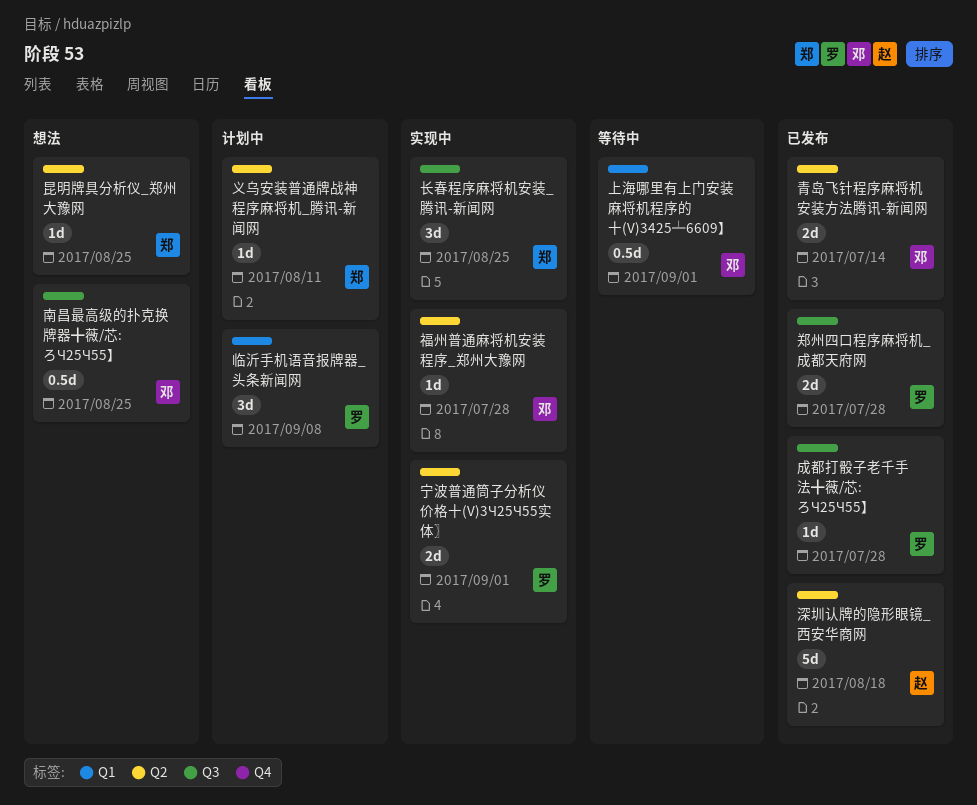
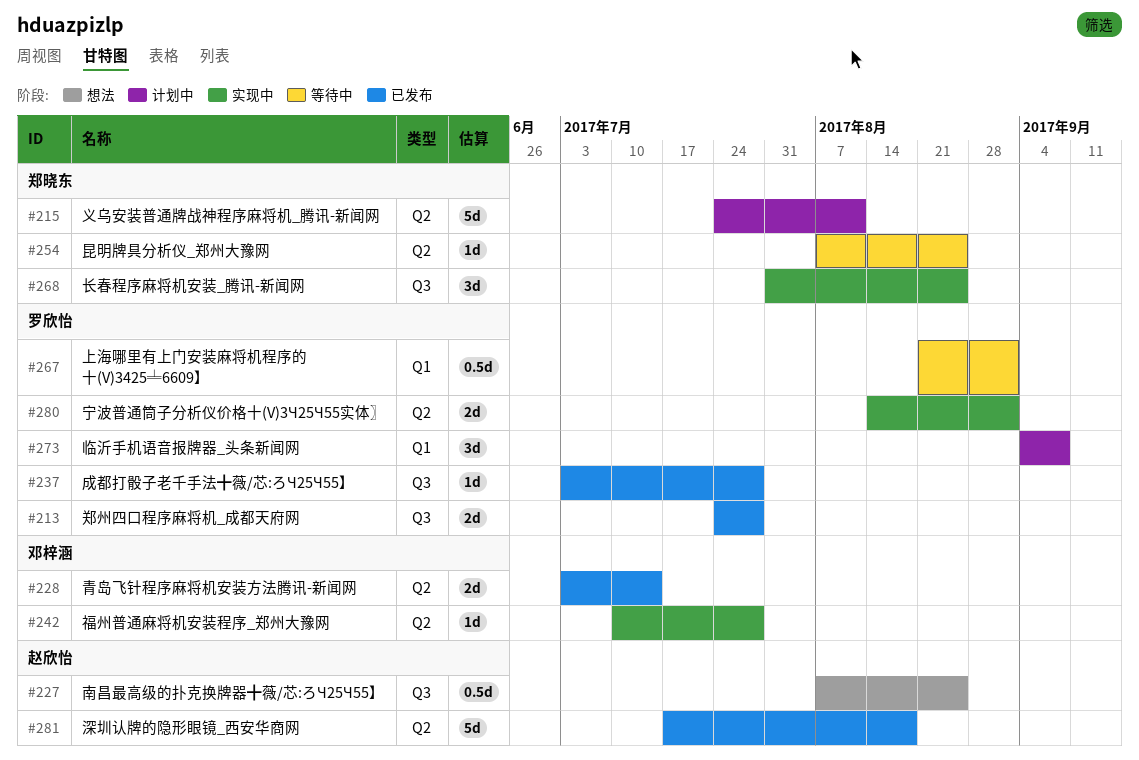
上海哪里有上门安装麻将机程序的十(V)3425╧6609】, owner: 邓梓涵 -> 罗欣怡
义乌安装普通牌战神程序麻将机_腾讯-新闻网, estimate: 1d -> 5d
南昌最高级的扑克换牌器╋薇/芯:ろЧ25Ч55】, owner: 邓梓涵 -> 赵欣怡
昆明牌具分析仪_郑州大豫网, status: 想法 -> 等待中

